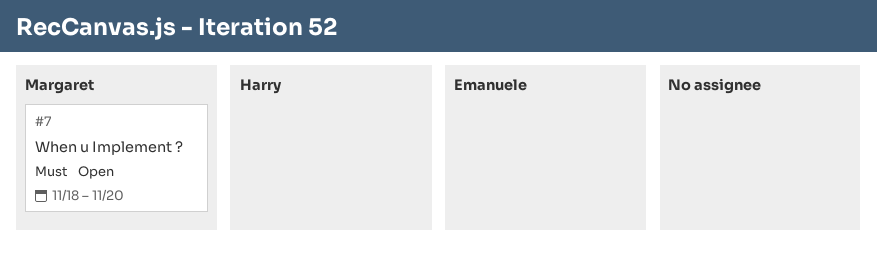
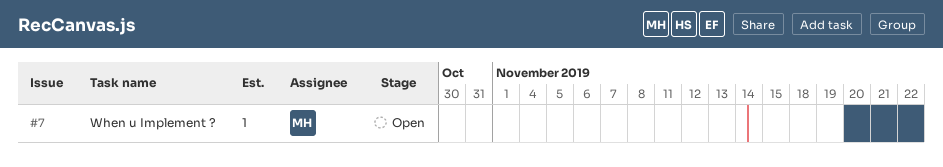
#7, start: Nov 18 -> Nov 20
#7, due: Nov 20 -> Nov 22

